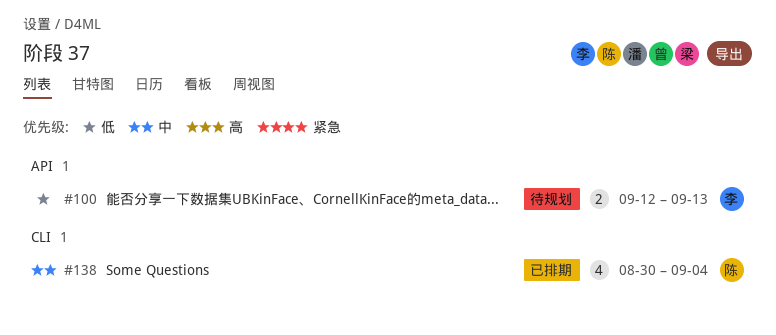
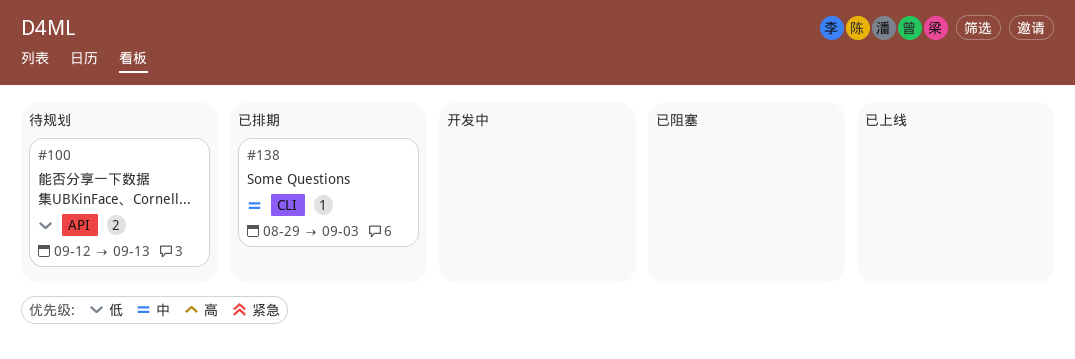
#138, estimate: 4 -> 1
#138, start: Aug 30 -> Aug 29
#138, due: Sep 4 -> Sep 3

